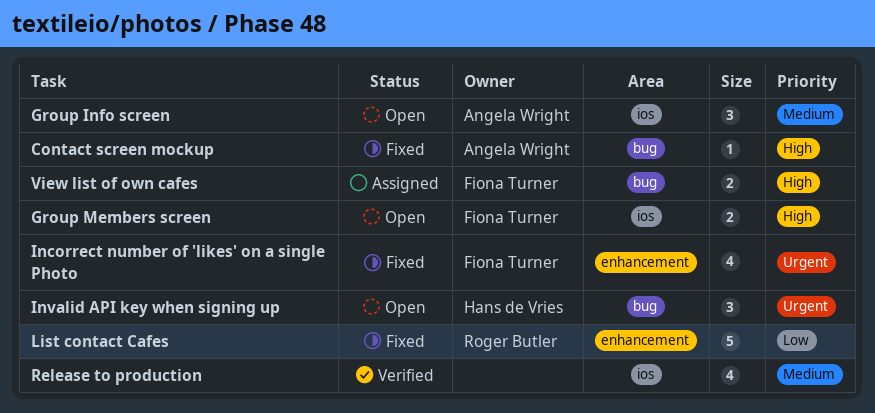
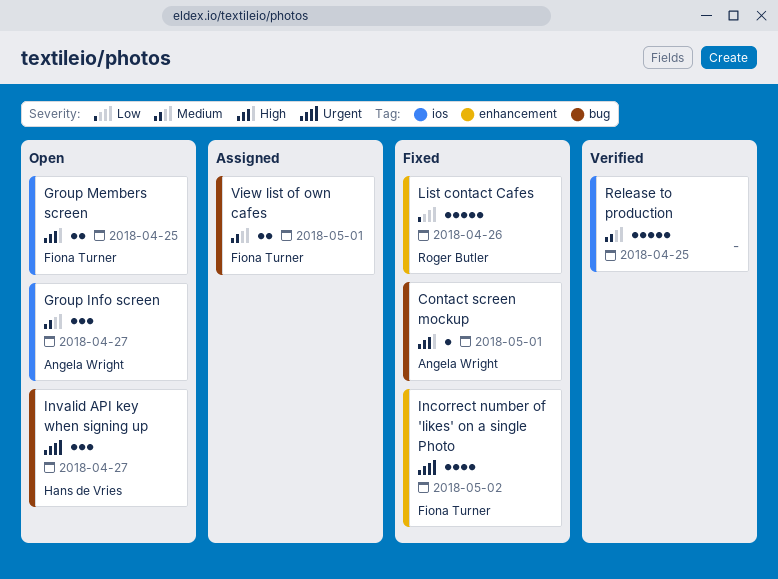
Release to production, estimate: 4 -> 5
View list of own cafes, priority: High -> Medium

